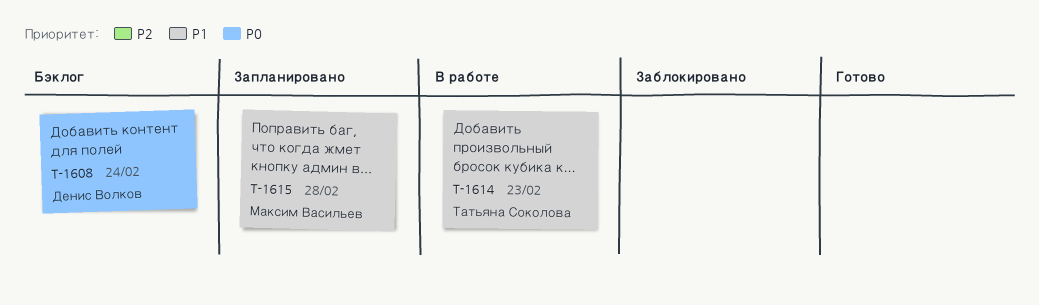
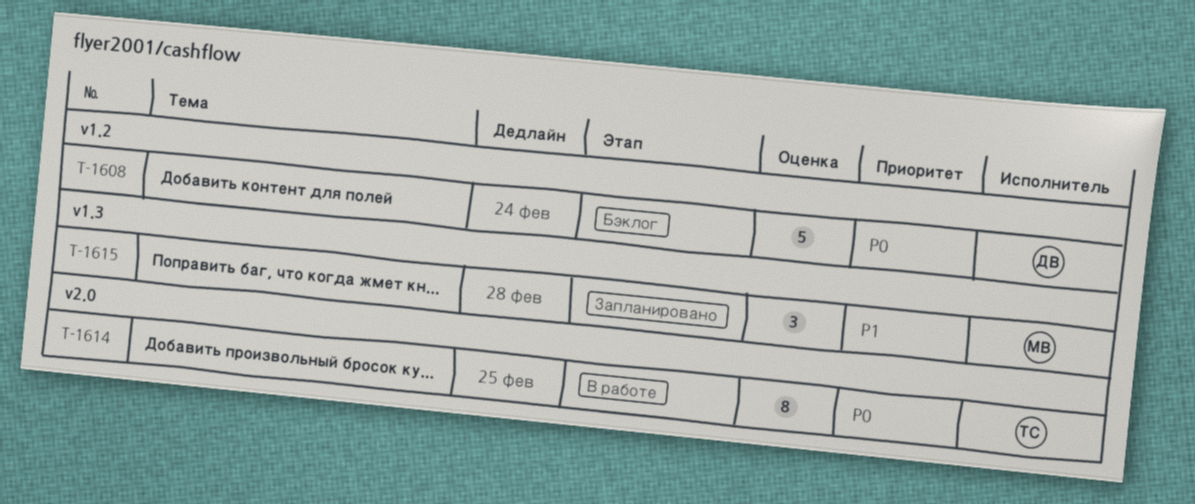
T-1614, priority: P1 -> P0
T-1614, due: Feb 23 -> Feb 25

